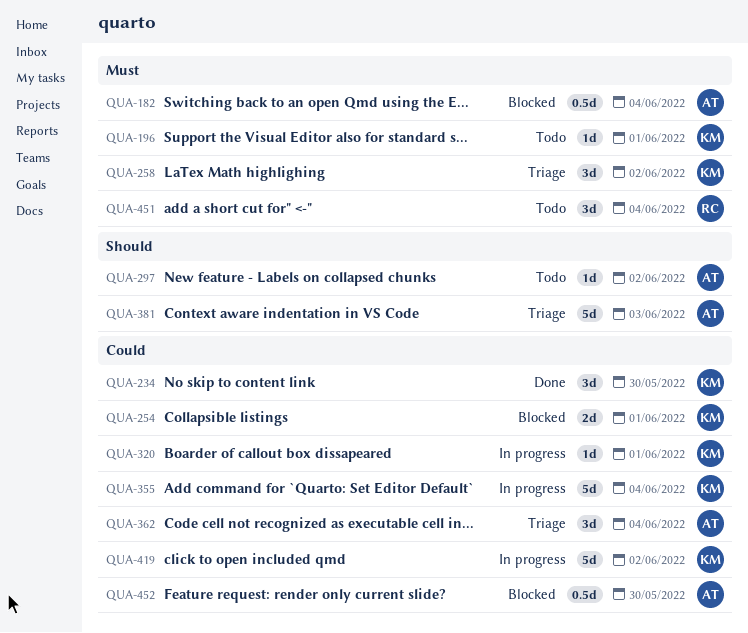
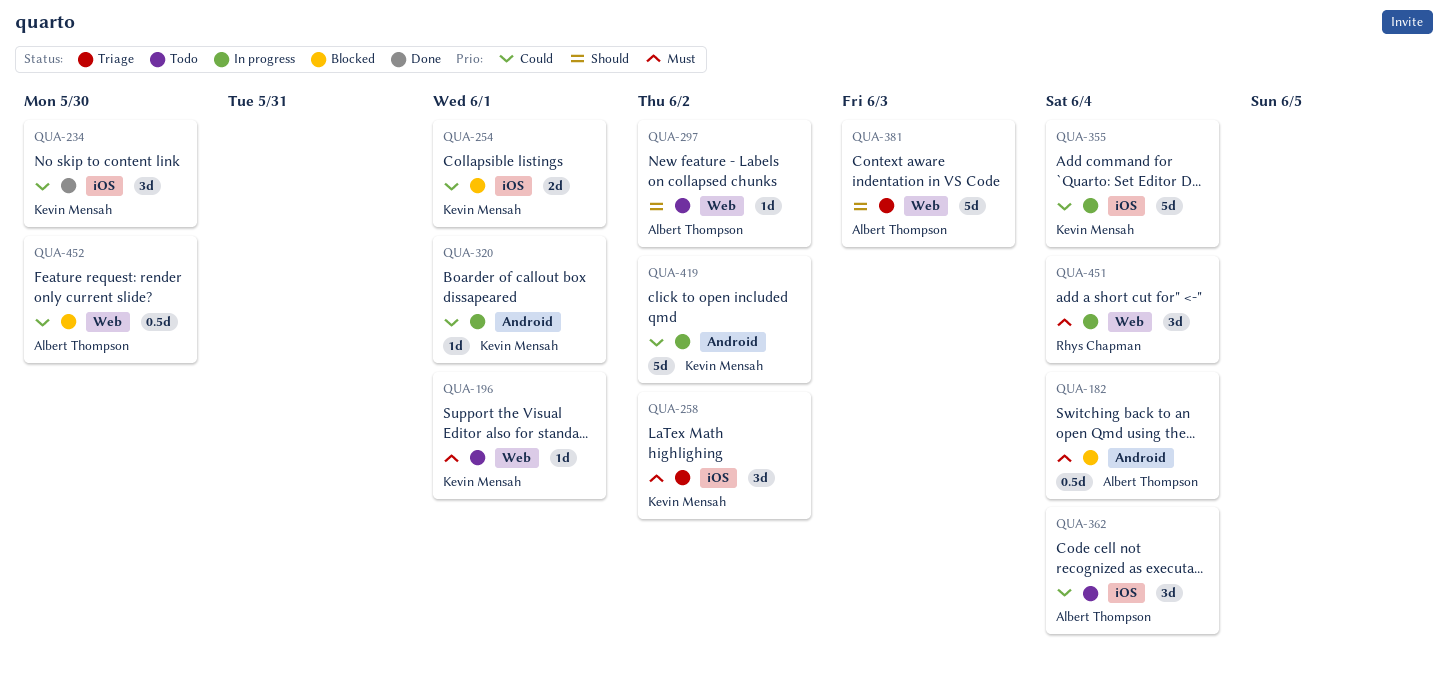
QUA-362, status: Triage -> Todo
QUA-451, status: Todo -> In progress

